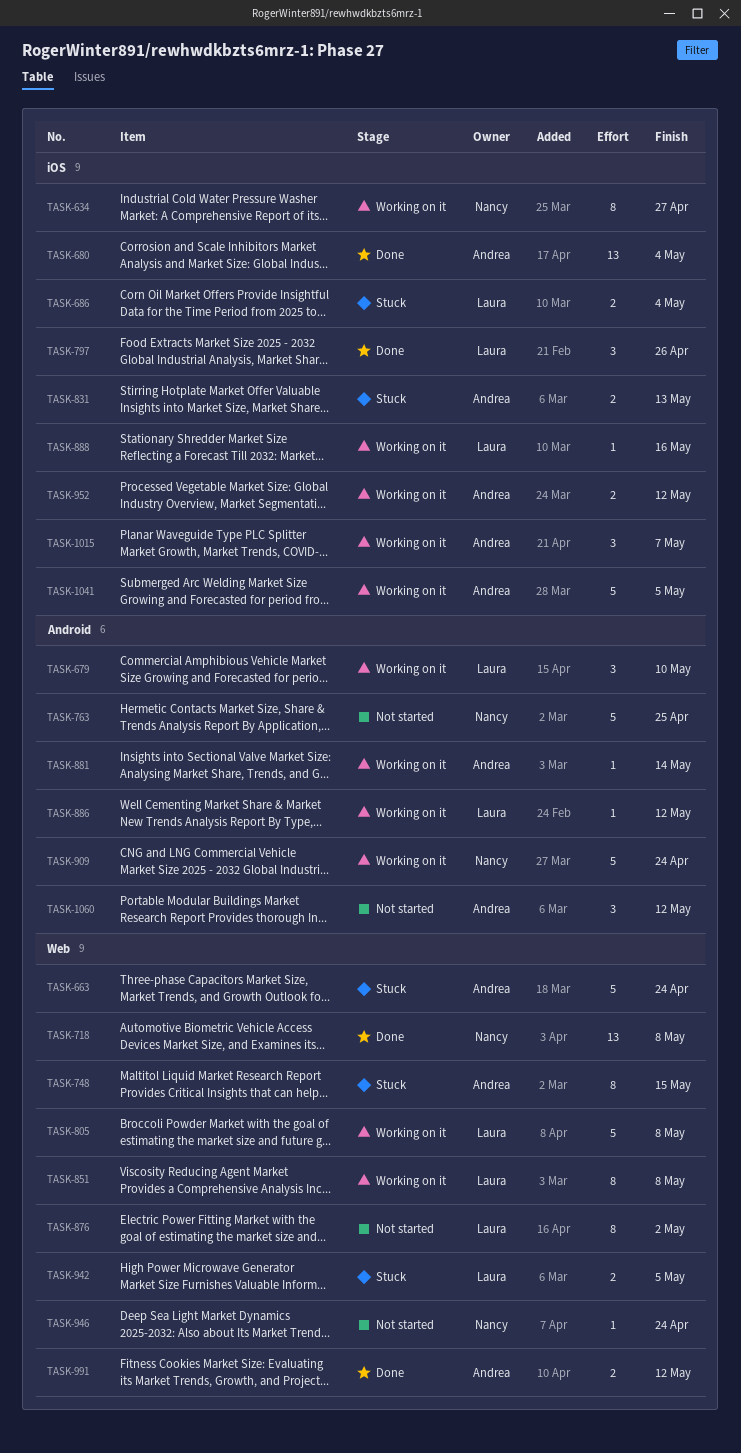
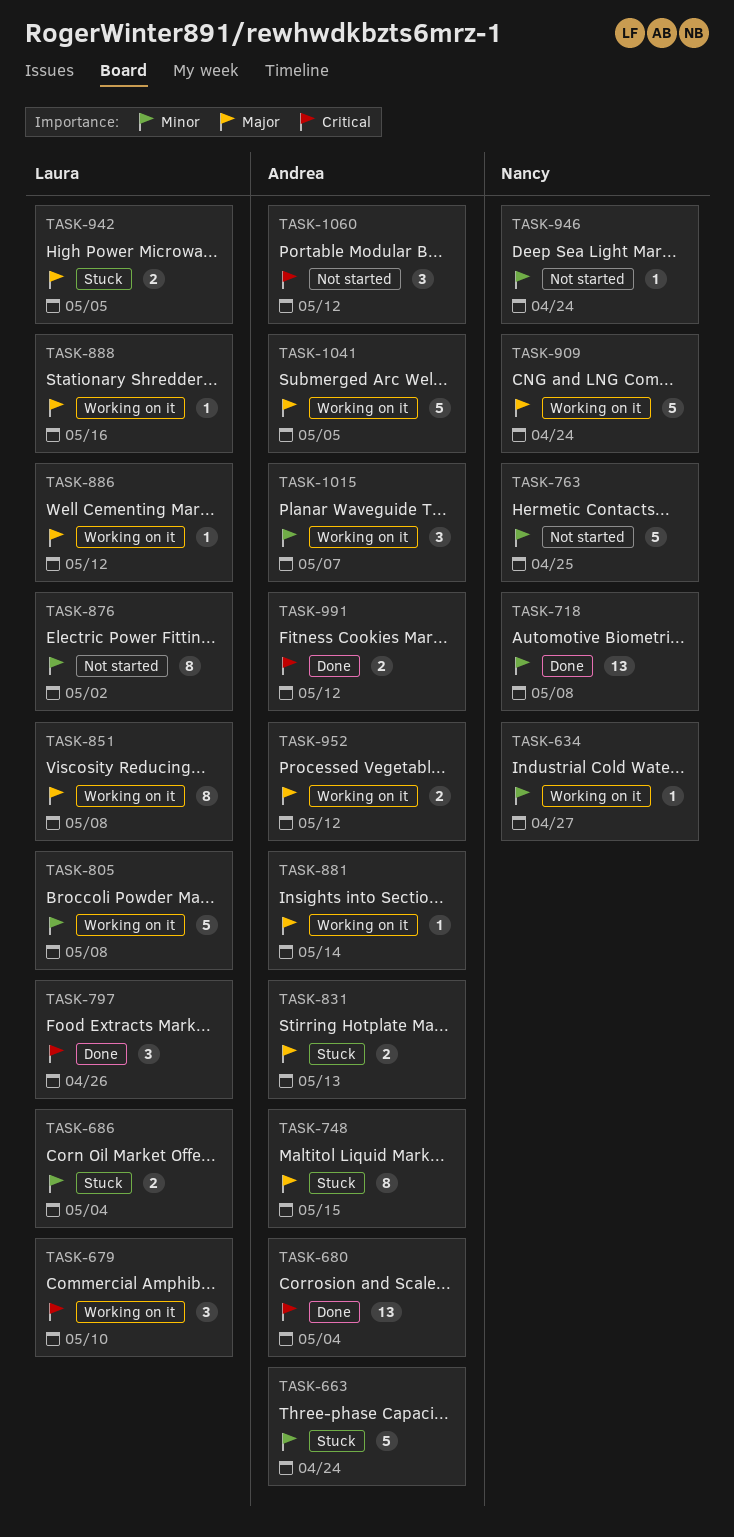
TASK-634, estimate: 8 -> 1

